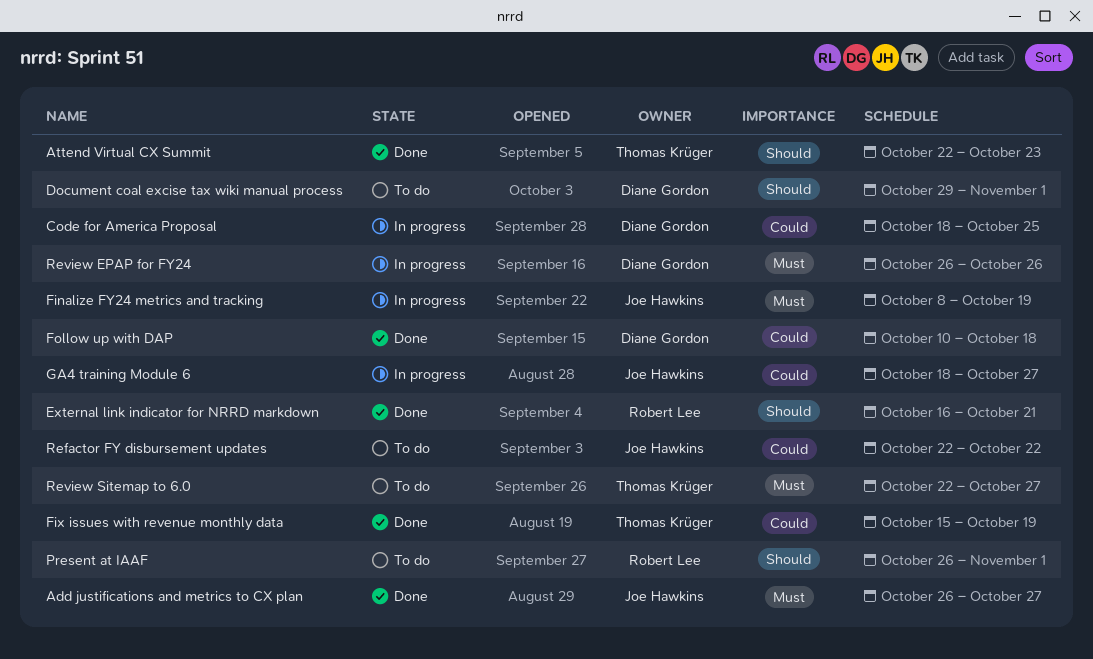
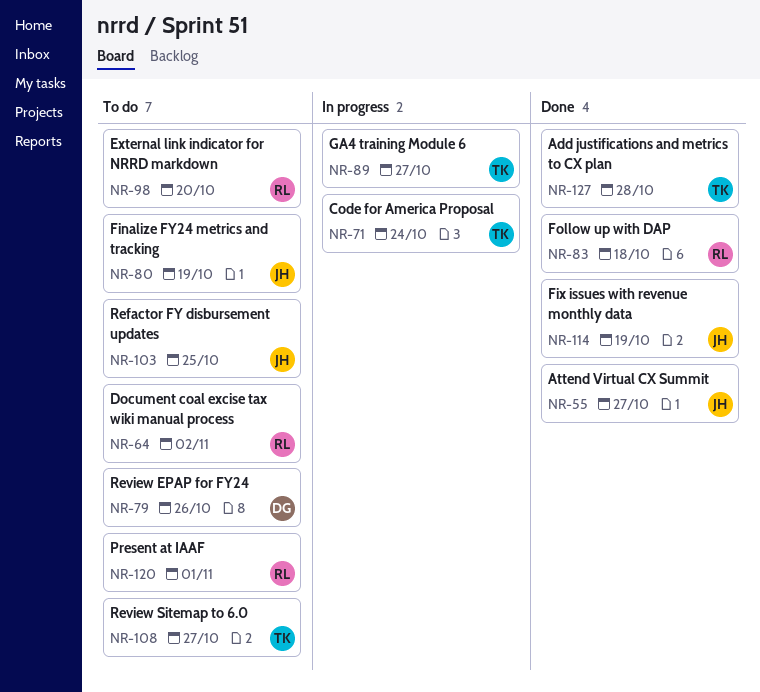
Add justifications and metrics to CX plan, owner: Joe Hawkins -> Thomas Krüger
Add justifications and metrics to CX plan, due: Oct 27 -> Oct 28
Attend Virtual CX Summit, owner: Thomas Krüger -> Joe Hawkins
Attend Virtual CX Summit, due: Oct 23 -> Oct 27
Code for America Proposal, owner: Diane Gordon -> Thomas Krüger
Code for America Proposal, due: Oct 25 -> Oct 24
Document coal excise tax wiki manual process, owner: Diane Gordon -> Robert Lee
Document coal excise tax wiki manual process, due: Nov 1 -> Nov 2
External link indicator for NRRD markdown, status: Done -> To do
External link indicator for NRRD markdown, due: Oct 21 -> Oct 20
Finalize FY24 metrics and tracking, status: In progress -> To do
Fix issues with revenue monthly data, owner: Thomas Krüger -> Joe Hawkins
Follow up with DAP, owner: Diane Gordon -> Robert Lee
GA4 training Module 6, owner: Joe Hawkins -> Thomas Krüger
Refactor FY disbursement updates, due: Oct 22 -> Oct 25
Review EPAP for FY24, status: In progress -> To do

